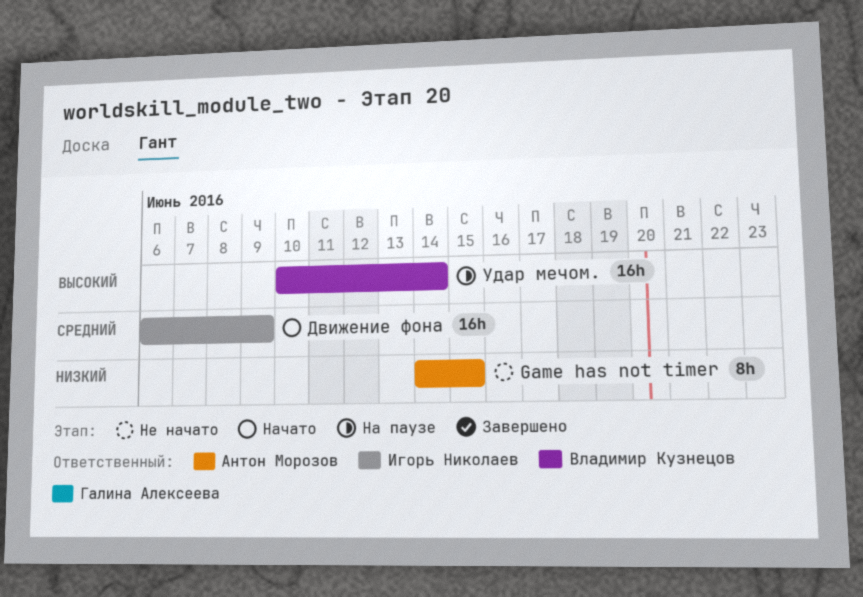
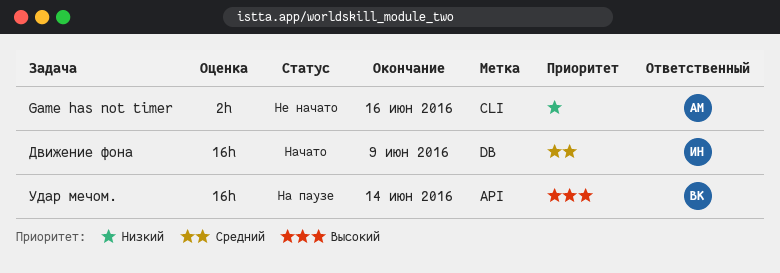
Game has not timer, estimate: 8h -> 2h
Game has not timer, due: Jun 15 -> Jun 16

